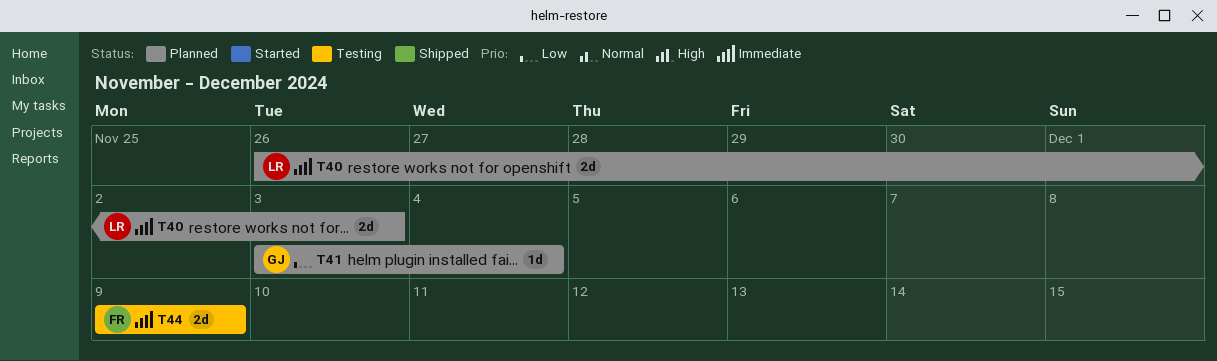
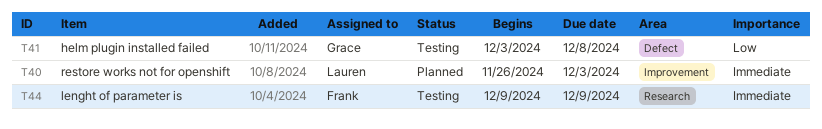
T41, status: Planned -> Testing
T41, due: Dec 4 -> Dec 8

